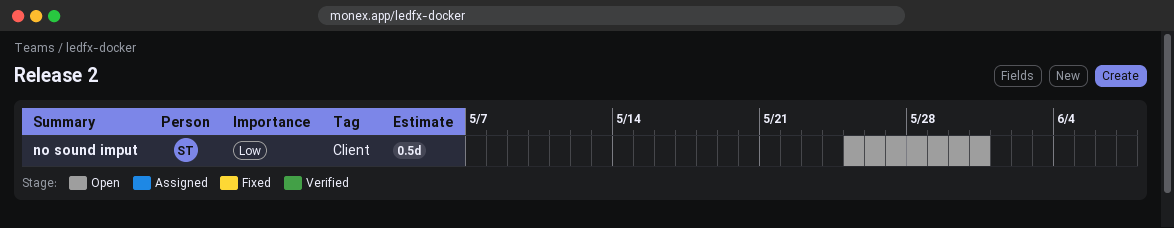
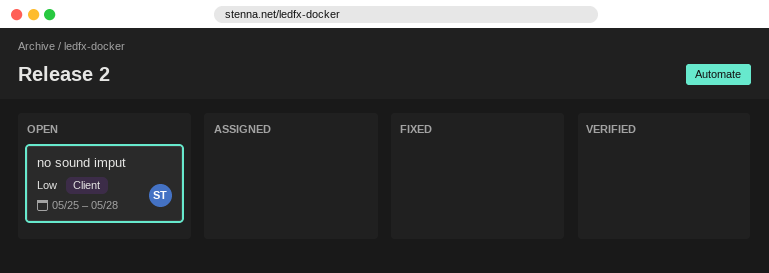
no sound imput, due: May 31 -> May 28

